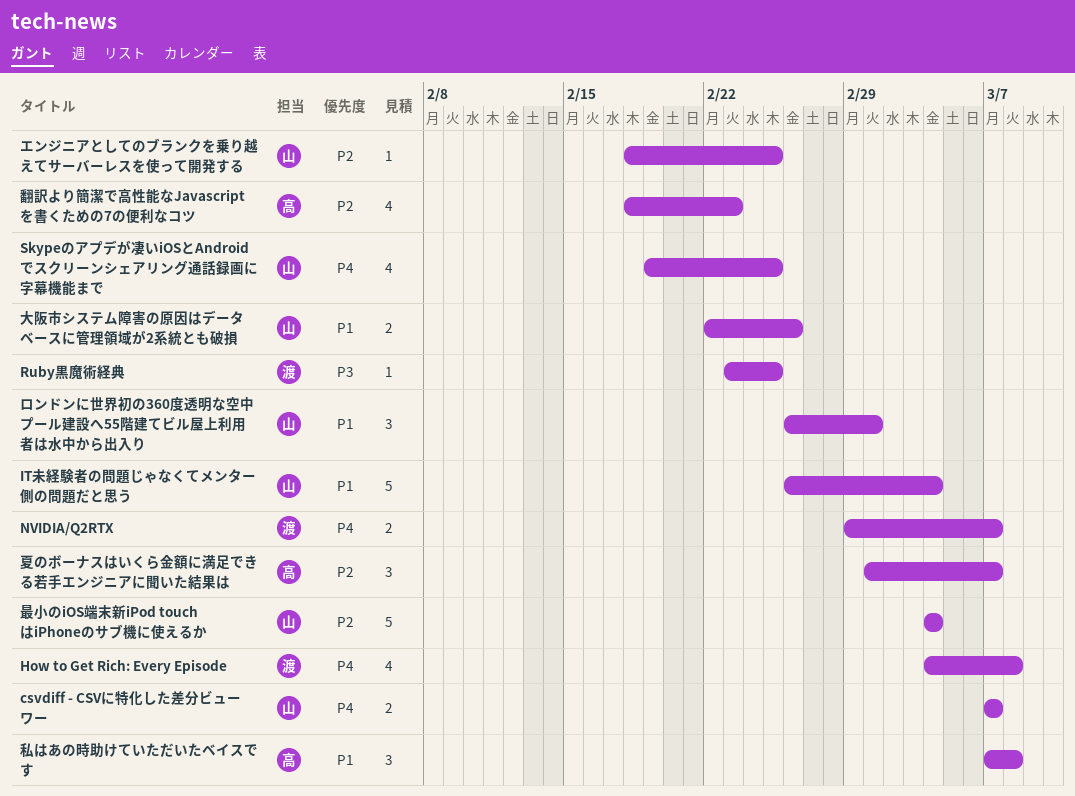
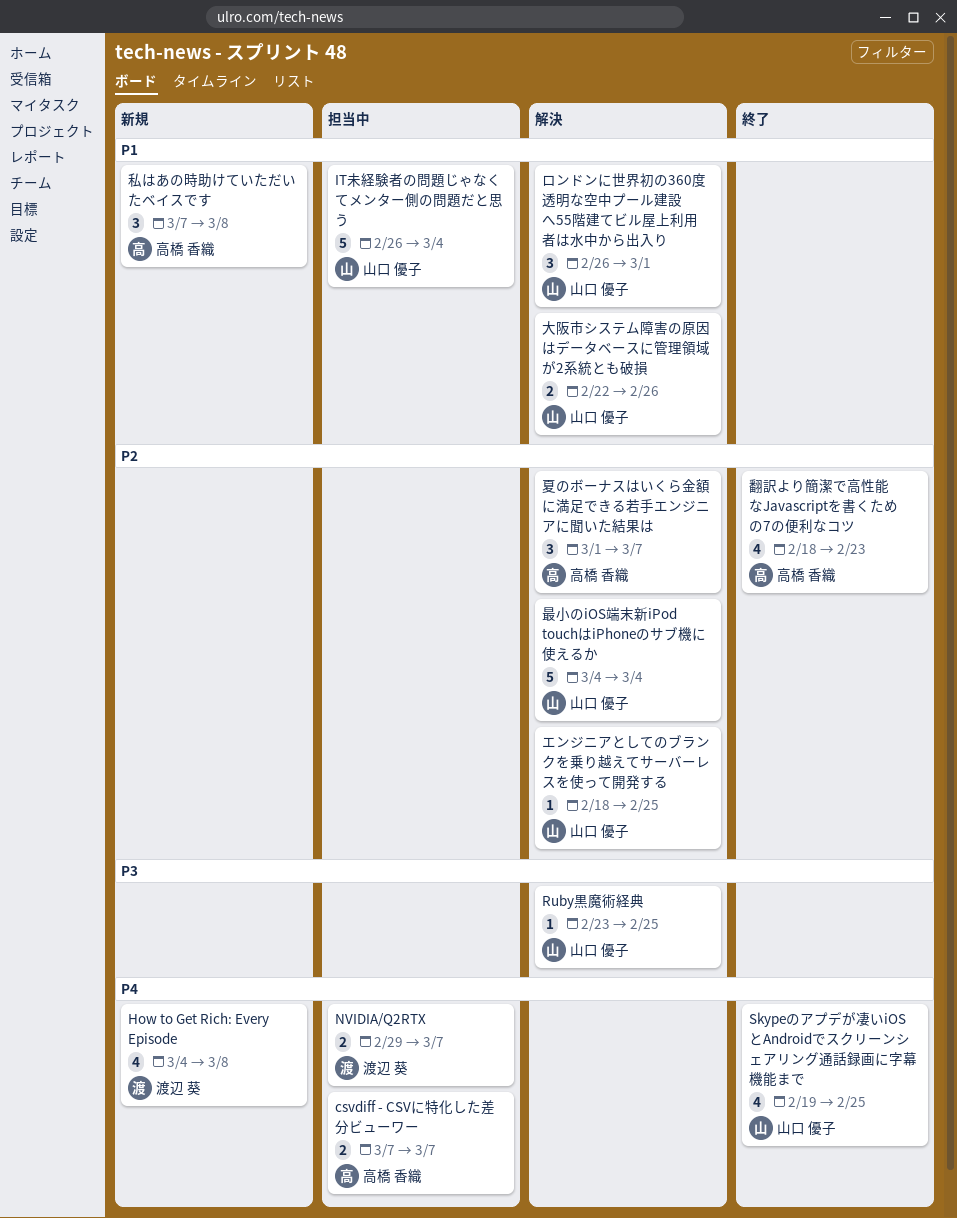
csvdiff - CSVに特化した差分ビューワー, owner: 山口 優子 -> 高橋 香織
Ruby黒魔術経典, owner: 渡辺 葵 -> 山口 優子

